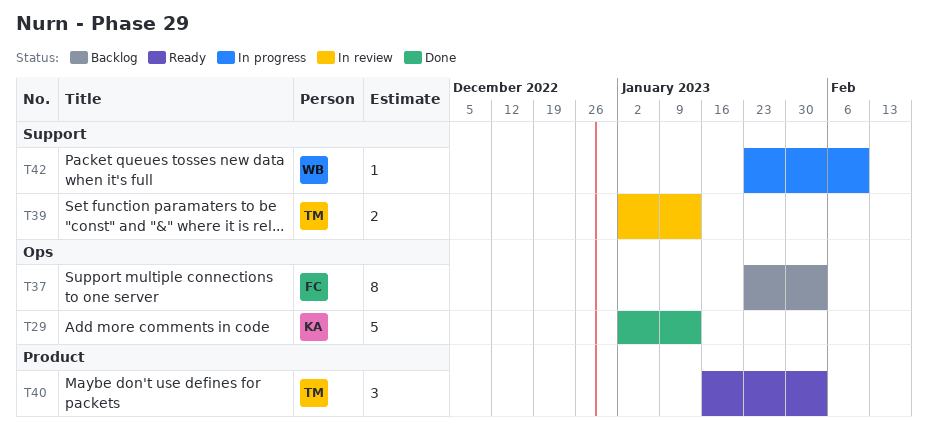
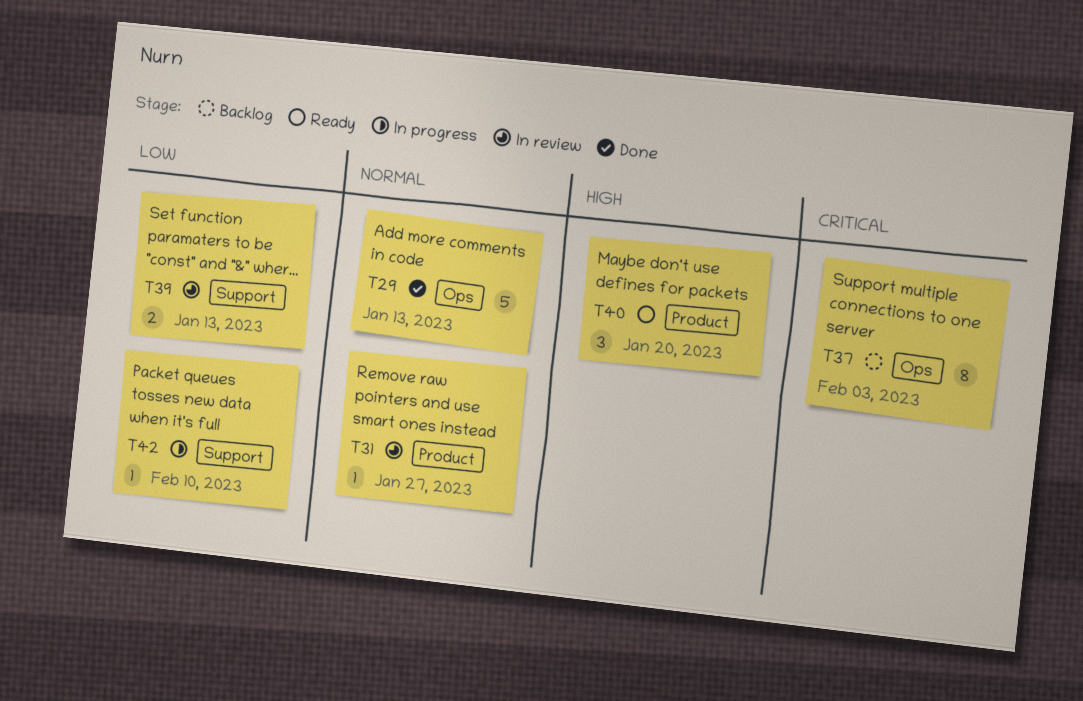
T31: none -> present
T40, due: Feb 3 -> Jan 20

